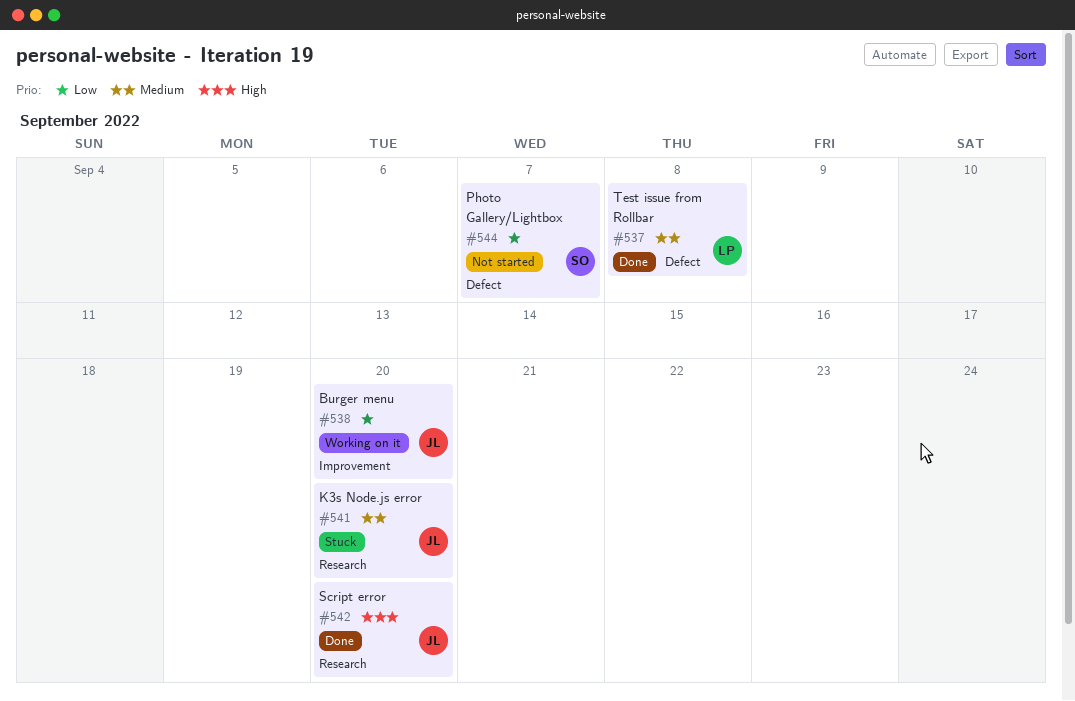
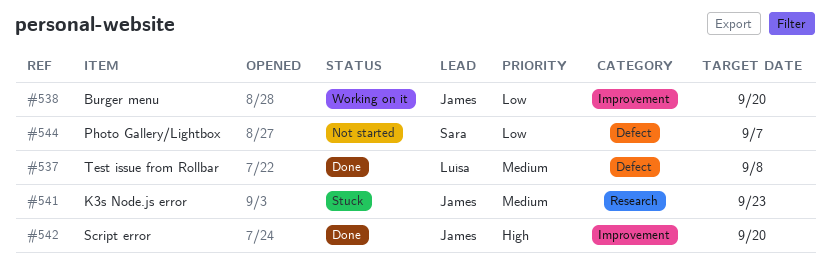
#541, due: Sep 20 -> Sep 23
#542, label: Research -> Improvement

